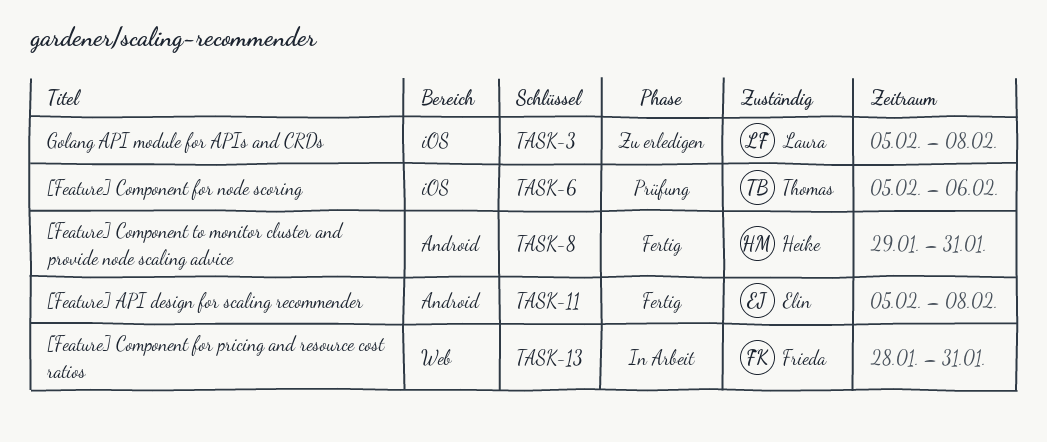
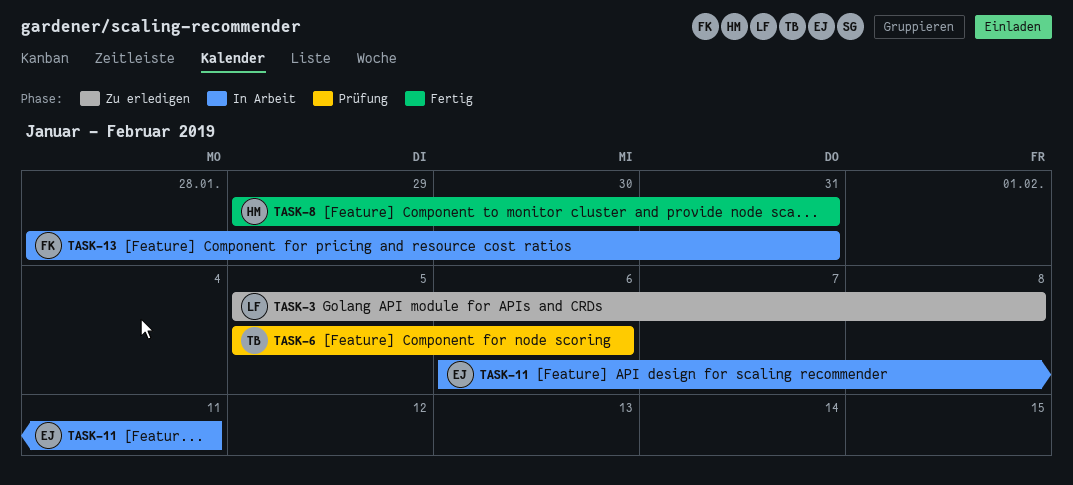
TASK-11, status: Fertig -> In Arbeit
TASK-11, start: Feb 5 -> Feb 6
TASK-11, due: Feb 8 -> Feb 11

